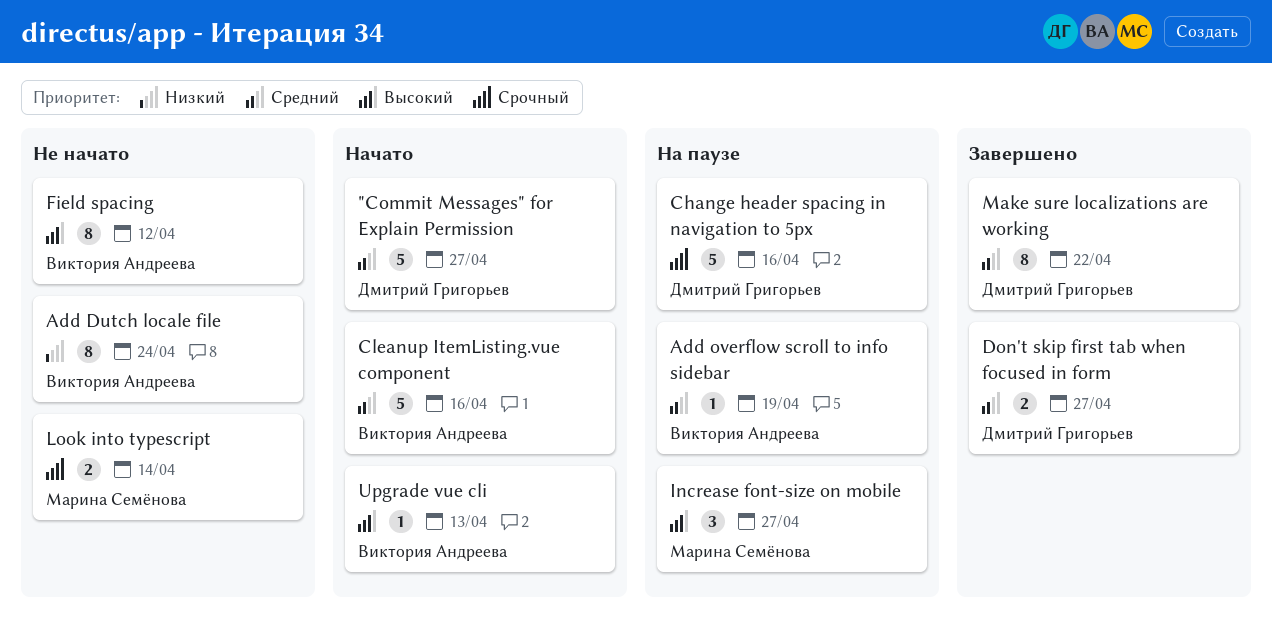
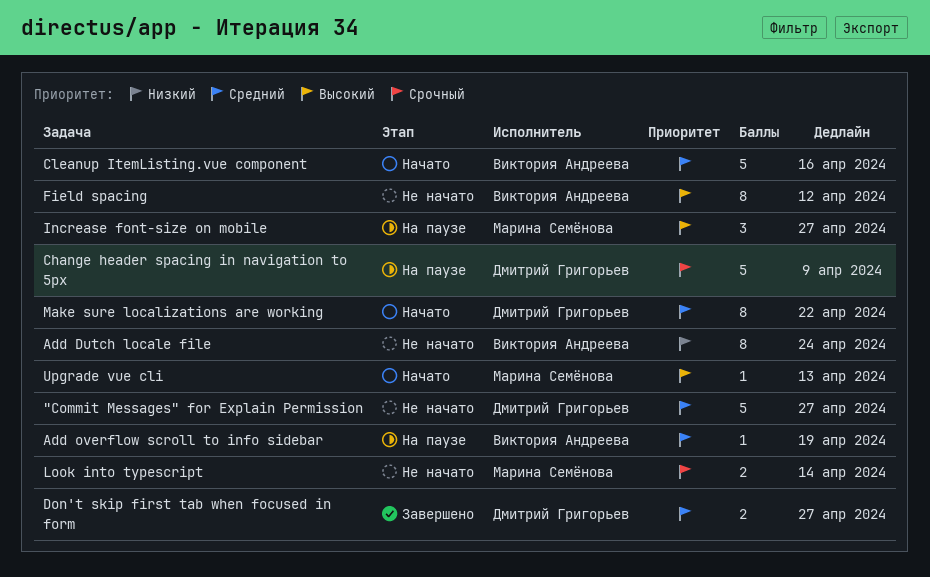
"Commit Messages" for Explain Permission, status: Начато -> Не начато
Change header spacing in navigation to 5px, due: Apr 16 -> Apr 9
Make sure localizations are working, status: Завершено -> Начато
Upgrade vue cli, owner: Виктория Андреева -> Марина Семёнова

